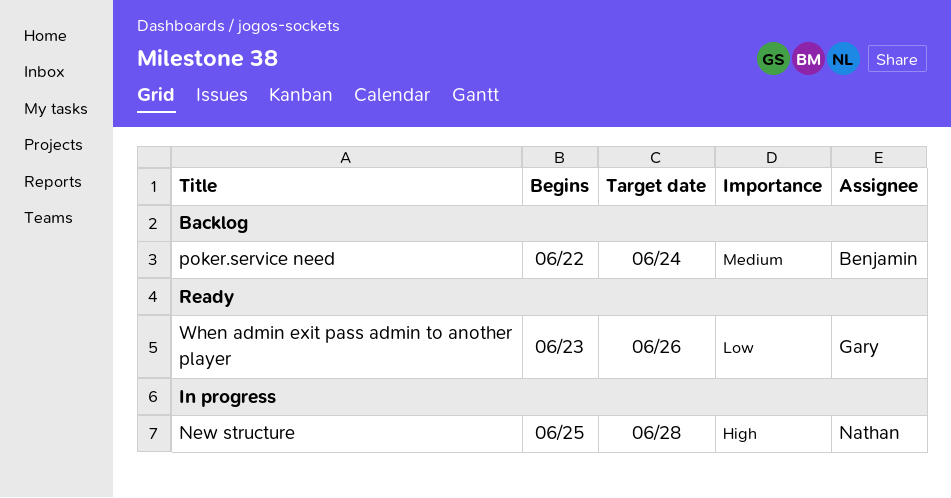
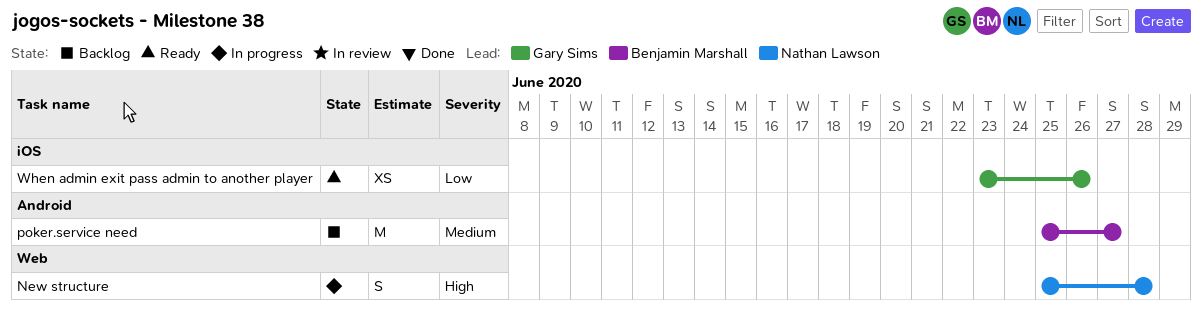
poker.service need, start: Jun 22 -> Jun 25
poker.service need, due: Jun 24 -> Jun 27

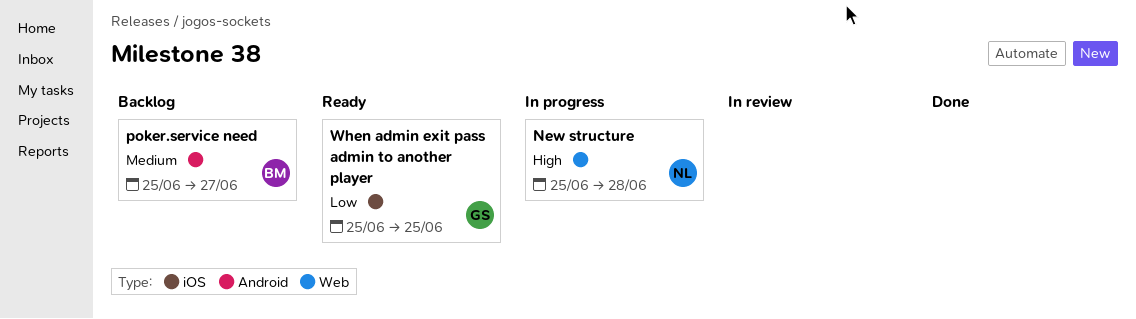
When admin exit pass admin to another player, start: Jun 23 -> Jun 25
When admin exit pass admin to another player, due: Jun 26 -> Jun 25

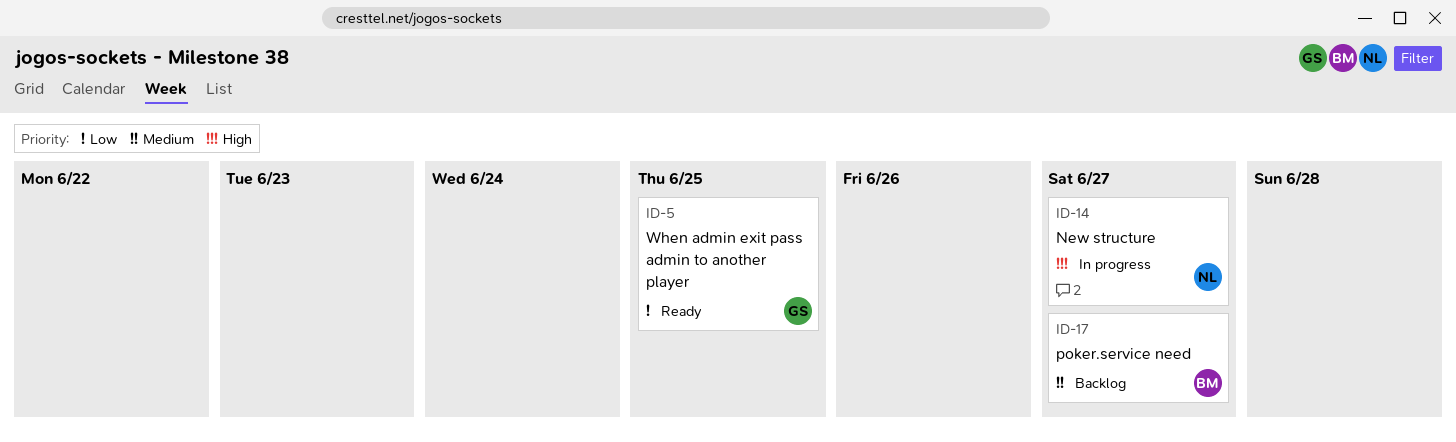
New structure, due: Jun 28 -> Jun 27

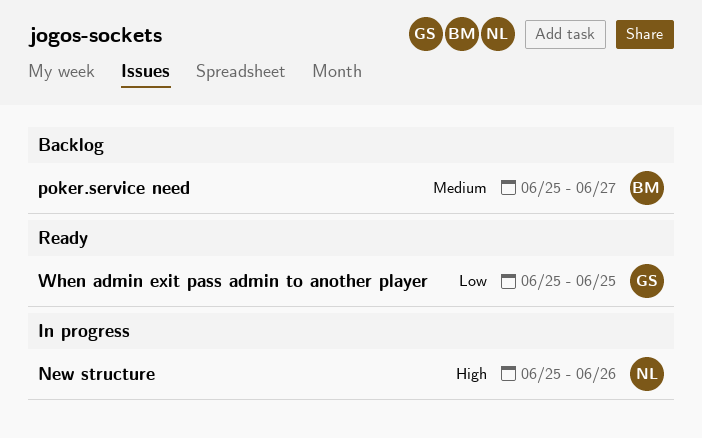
New structure, due: Jun 27 -> Jun 26

